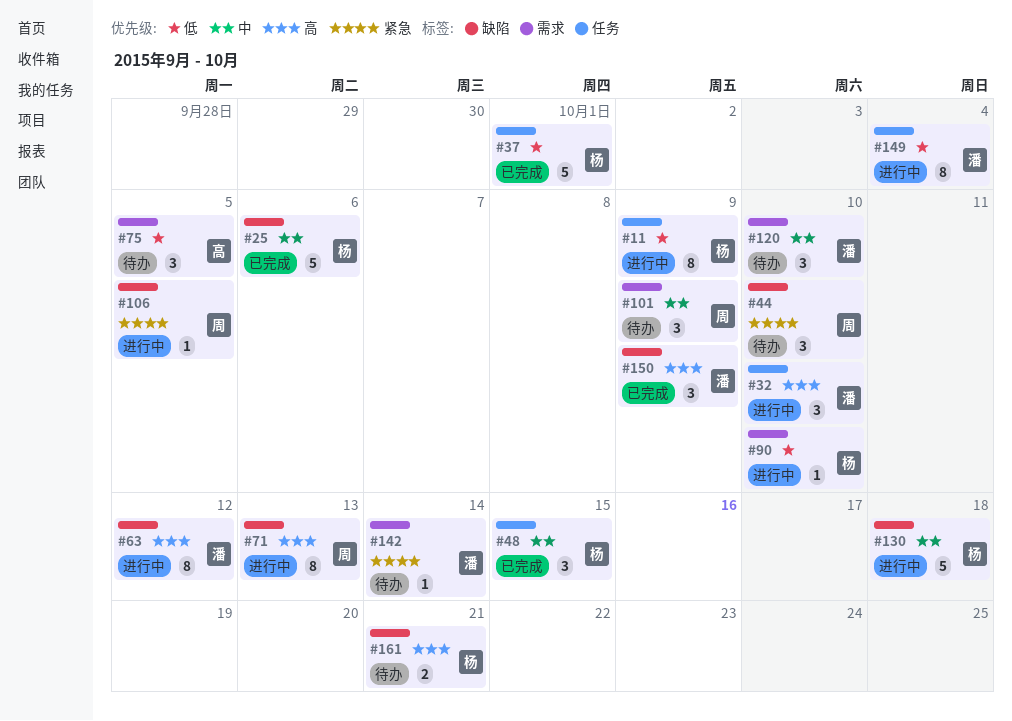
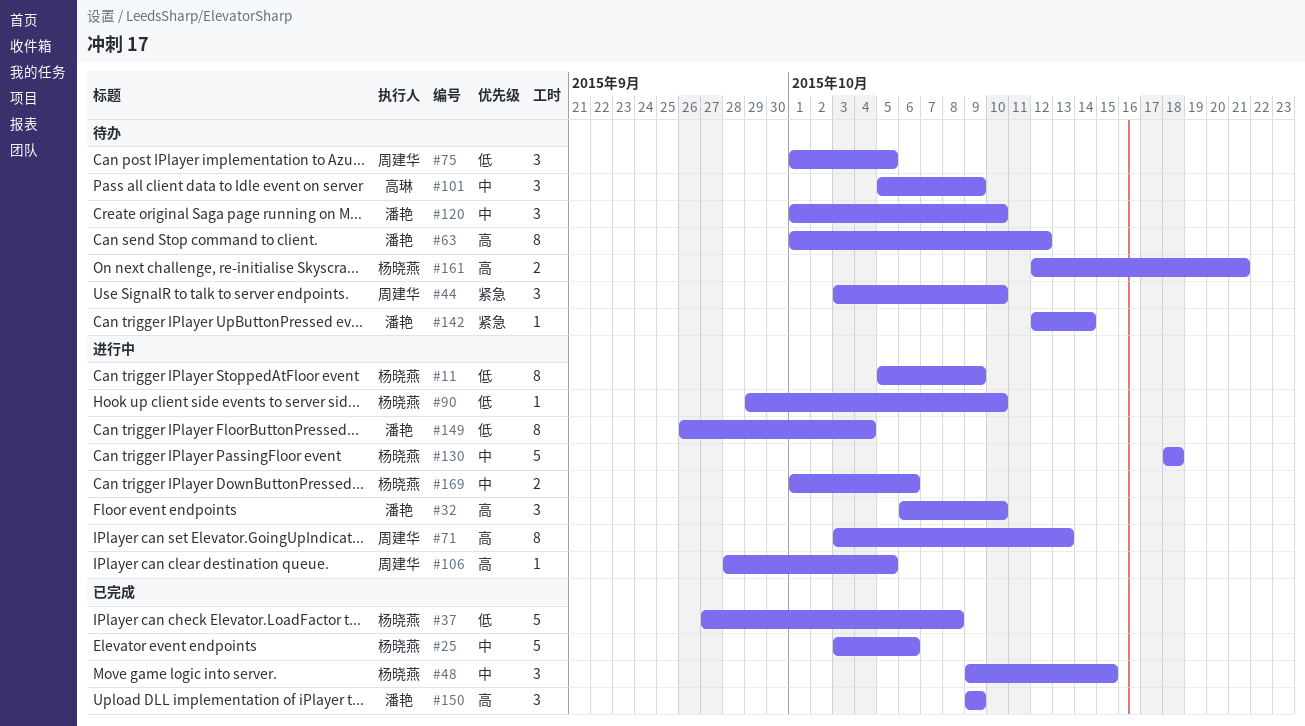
#37, due: Oct 1 -> Oct 8
#63, status: 进行中 -> 待办
#75, owner: 高琳 -> 周建华
#101, owner: 周建华 -> 高琳
#106, priority: 紧急 -> 高
#169: none -> present

